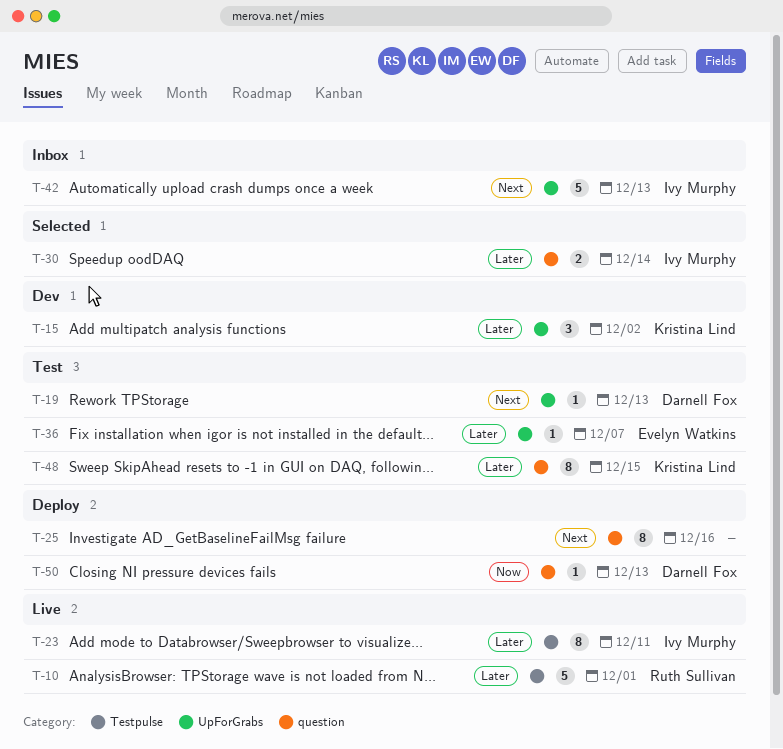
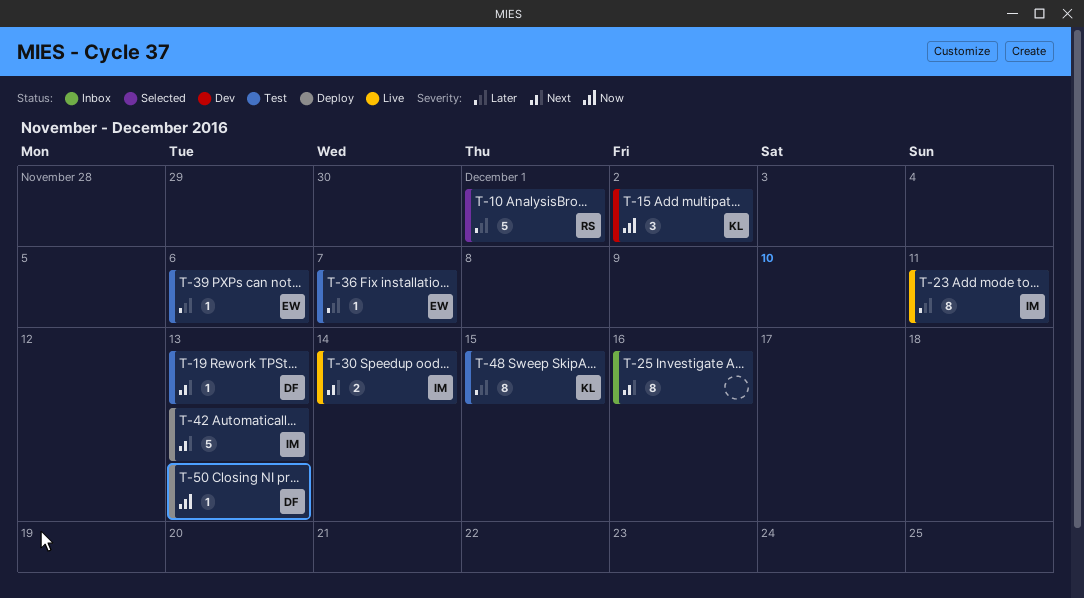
T-10, status: Live -> Selected
T-15, priority: Later -> Now
T-25, status: Deploy -> Inbox
T-30, status: Selected -> Live
T-30, priority: Later -> Next
T-39: none -> present
T-42, status: Inbox -> Deploy

